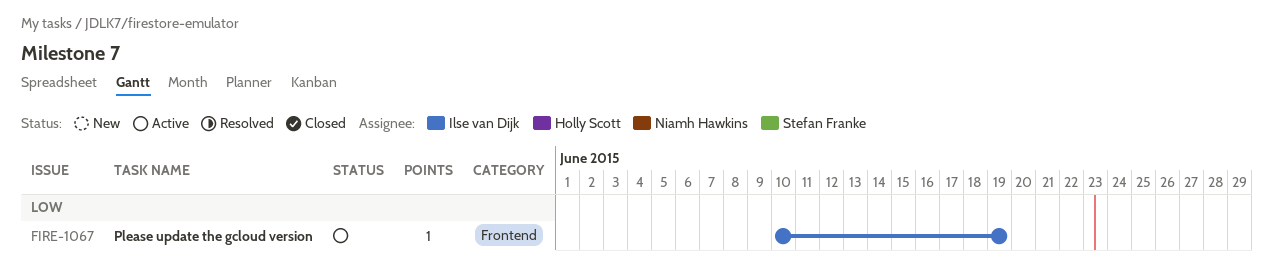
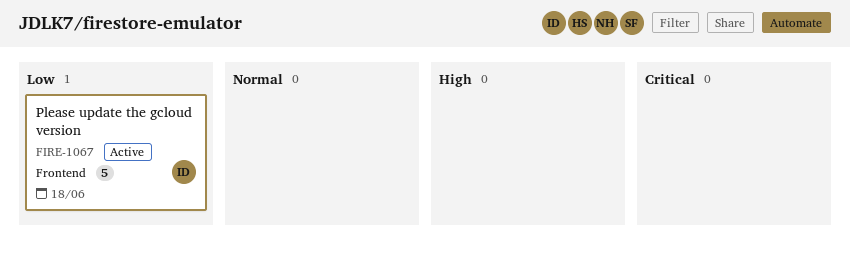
FIRE-1067, estimate: 1 -> 5
FIRE-1067, due: Jun 19 -> Jun 18

